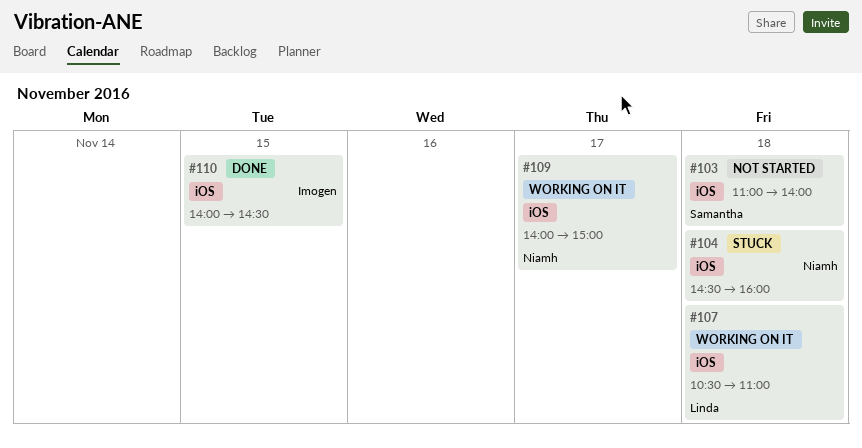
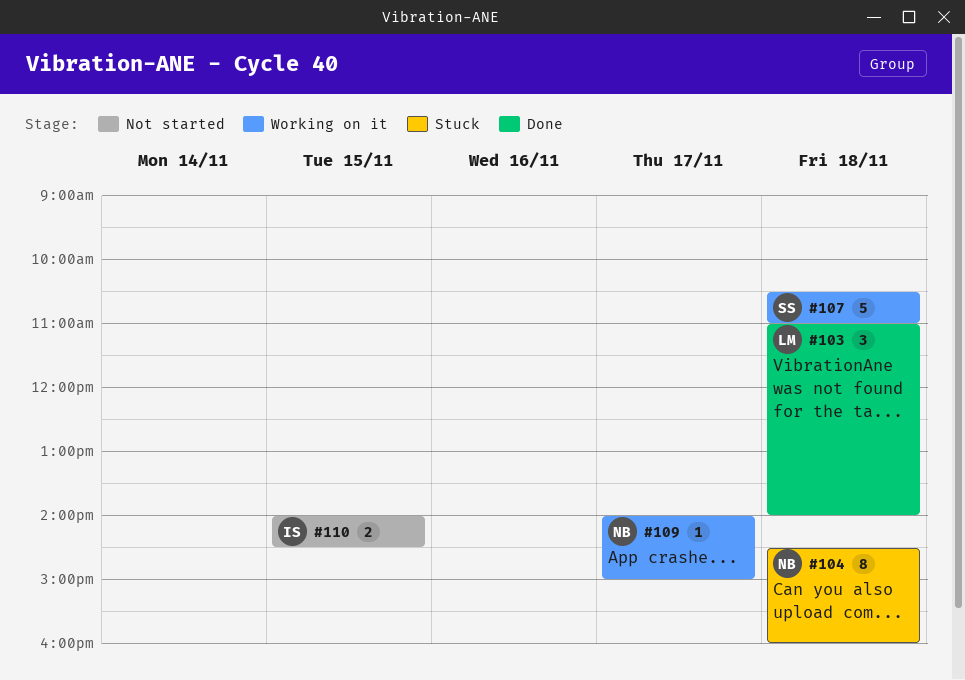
#103, status: Not started -> Done
#103, owner: Samantha -> Linda
#107, owner: Linda -> Samantha
#110, status: Done -> Not started

